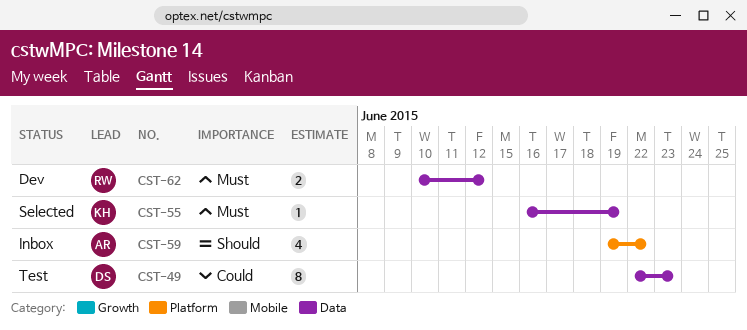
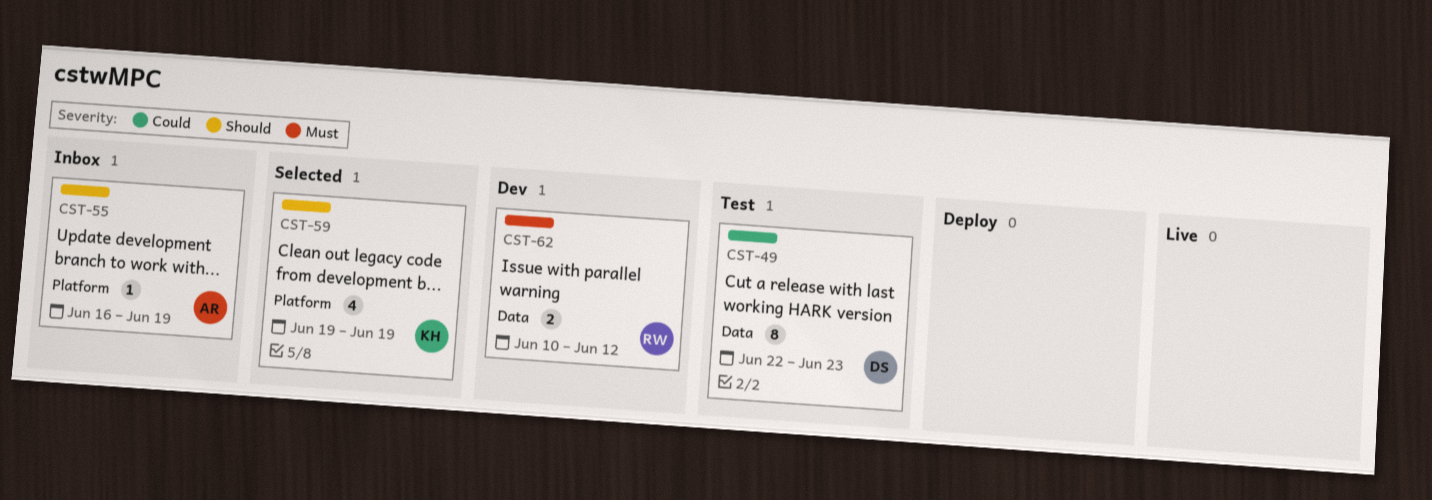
CST-55, status: Selected -> Inbox
CST-55, owner: KH -> AR
CST-55, priority: Must -> Should
CST-55, label: Data -> Platform
CST-59, status: Inbox -> Selected
CST-59, owner: AR -> KH
CST-59, due: Jun 22 -> Jun 19

